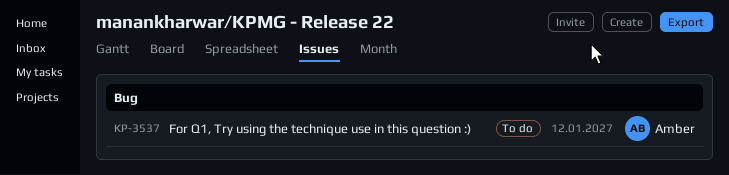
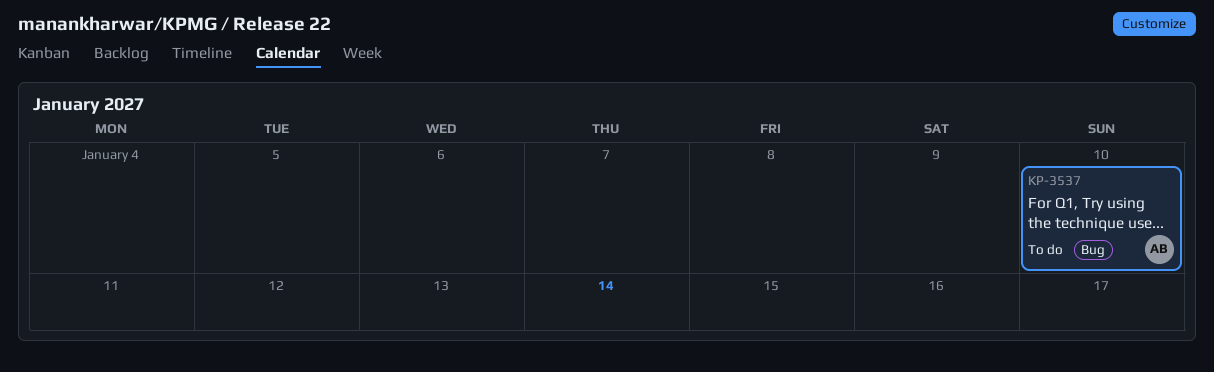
KP-3537, due: Jan 12 -> Jan 10

